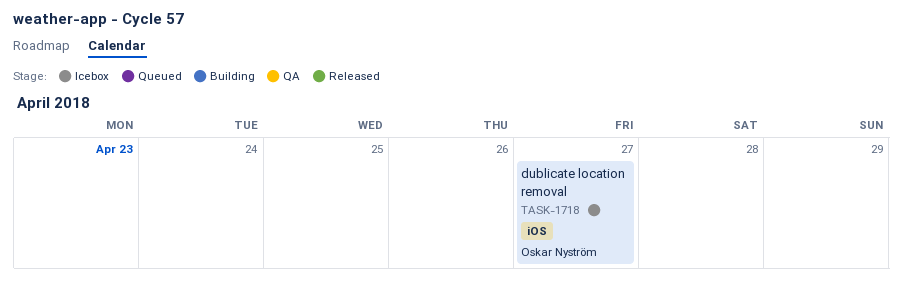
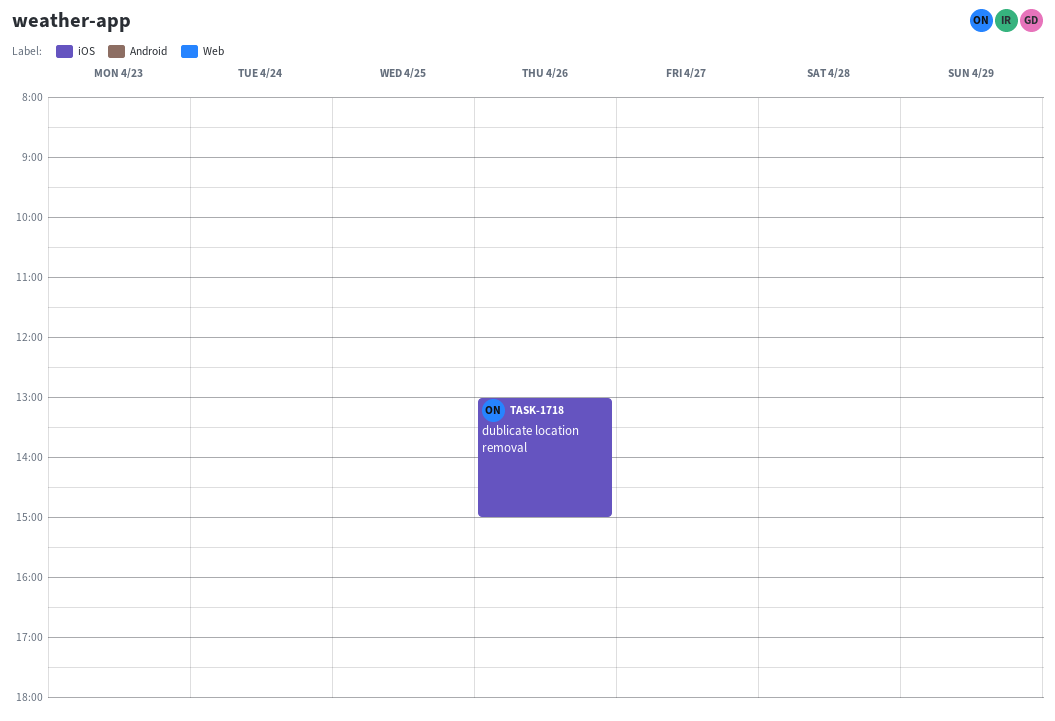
TASK-1718, day: Apr 27 -> Apr 26

